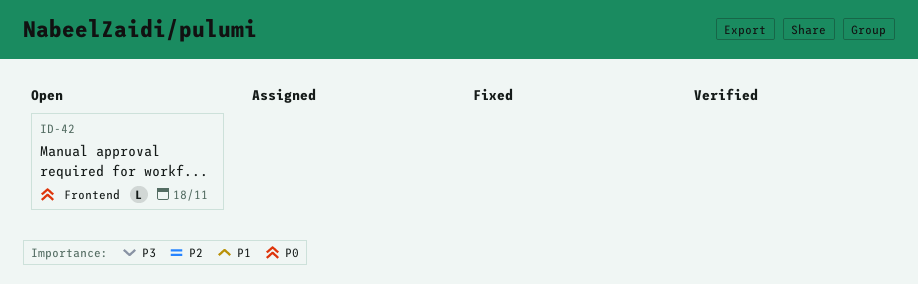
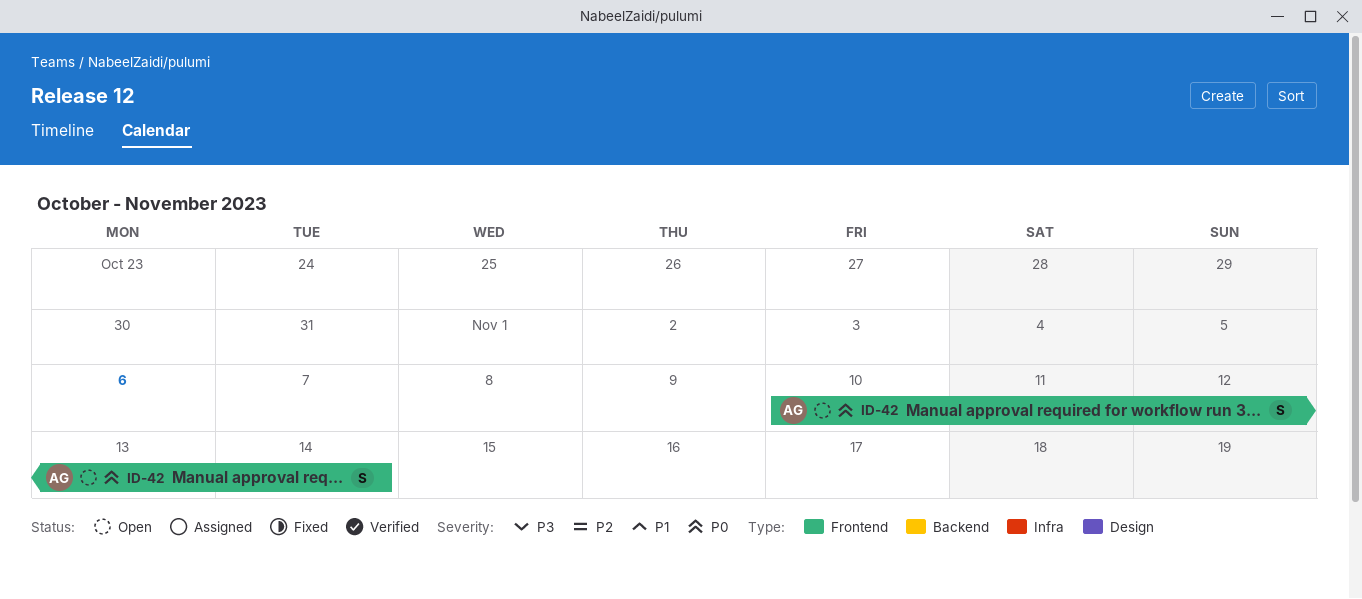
ID-42, estimate: L -> S
ID-42, due: Nov 18 -> Nov 14

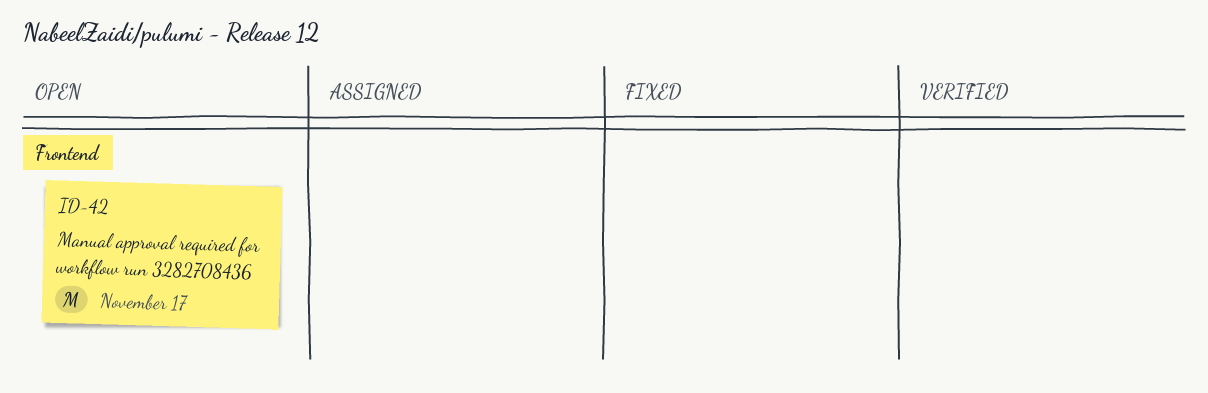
ID-42, estimate: S -> M
ID-42, due: Nov 14 -> Nov 17

